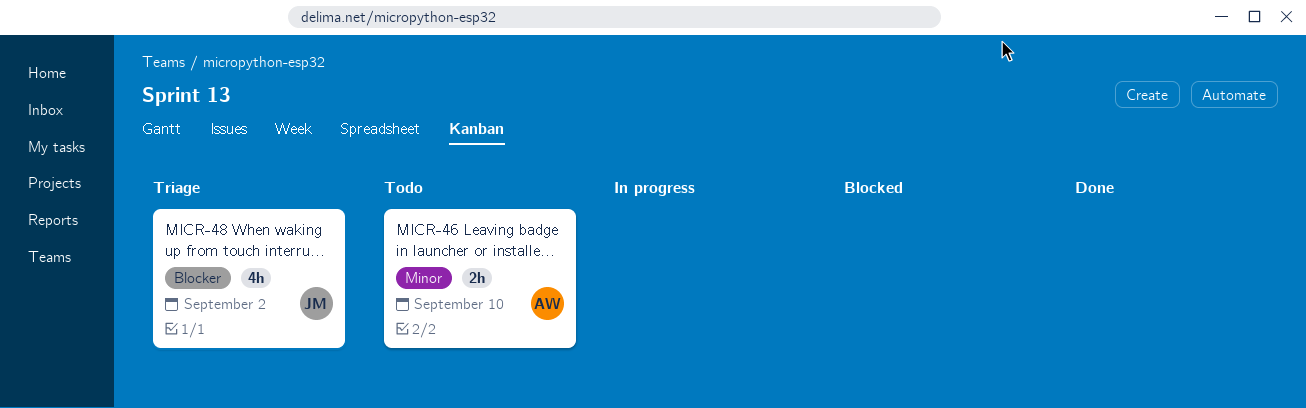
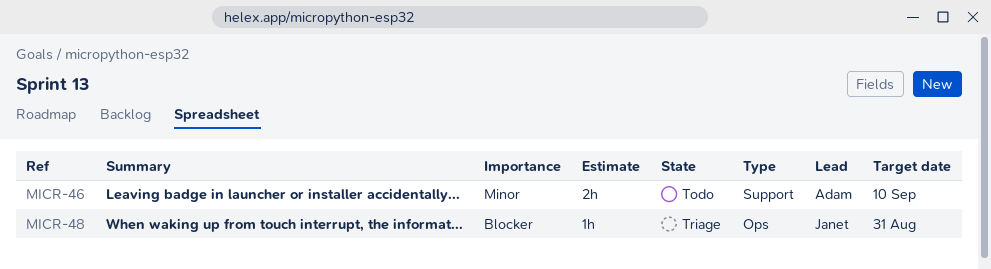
MICR-48, estimate: 4h -> 1h
MICR-48, due: Sep 2 -> Aug 31

